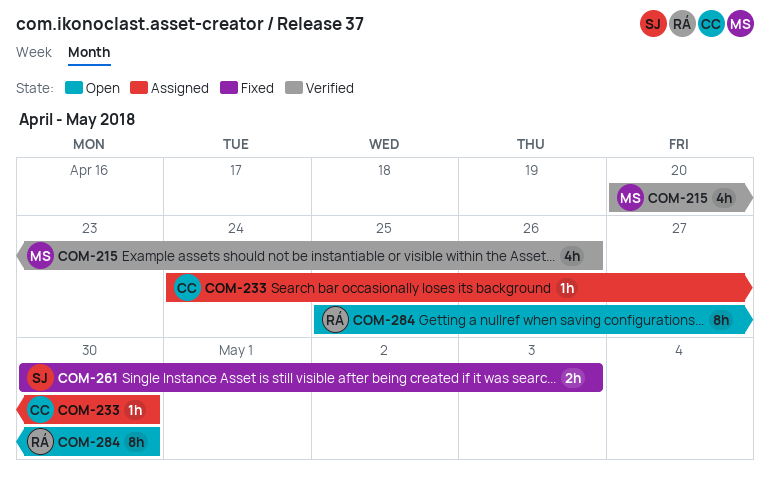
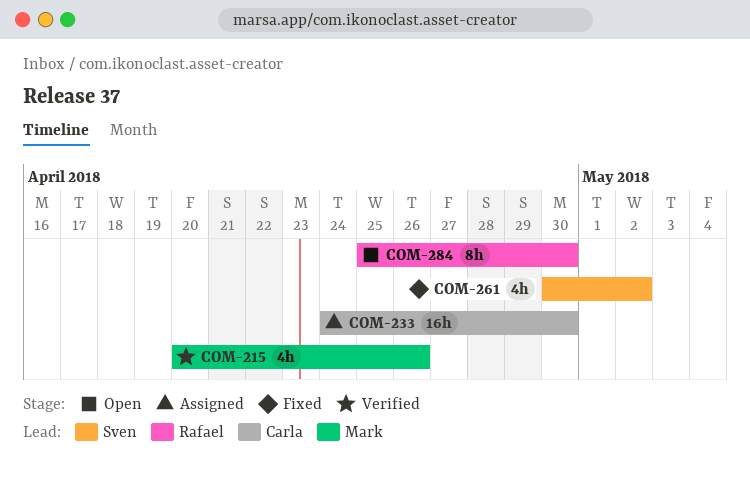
COM-233, estimate: 1h -> 16h
COM-261, estimate: 2h -> 4h
COM-261, due: May 3 -> May 2

